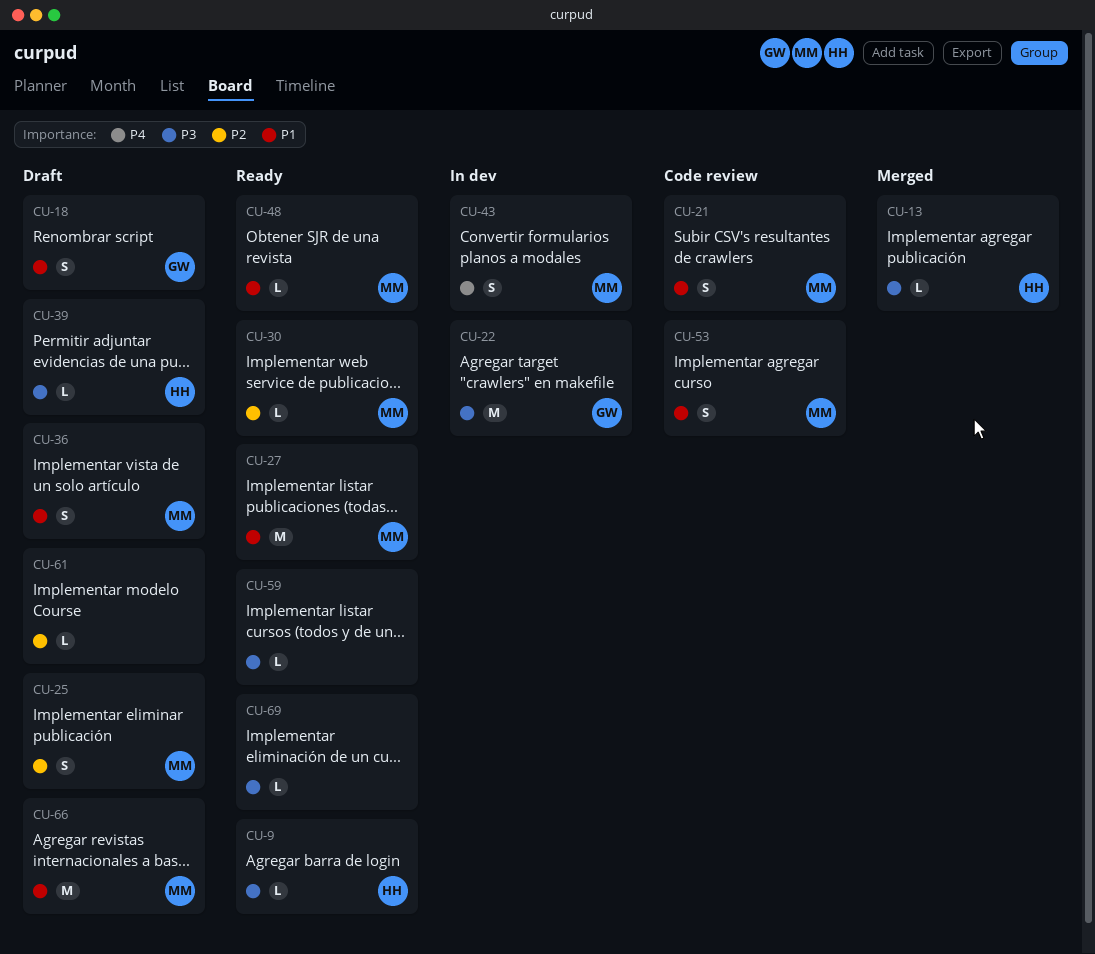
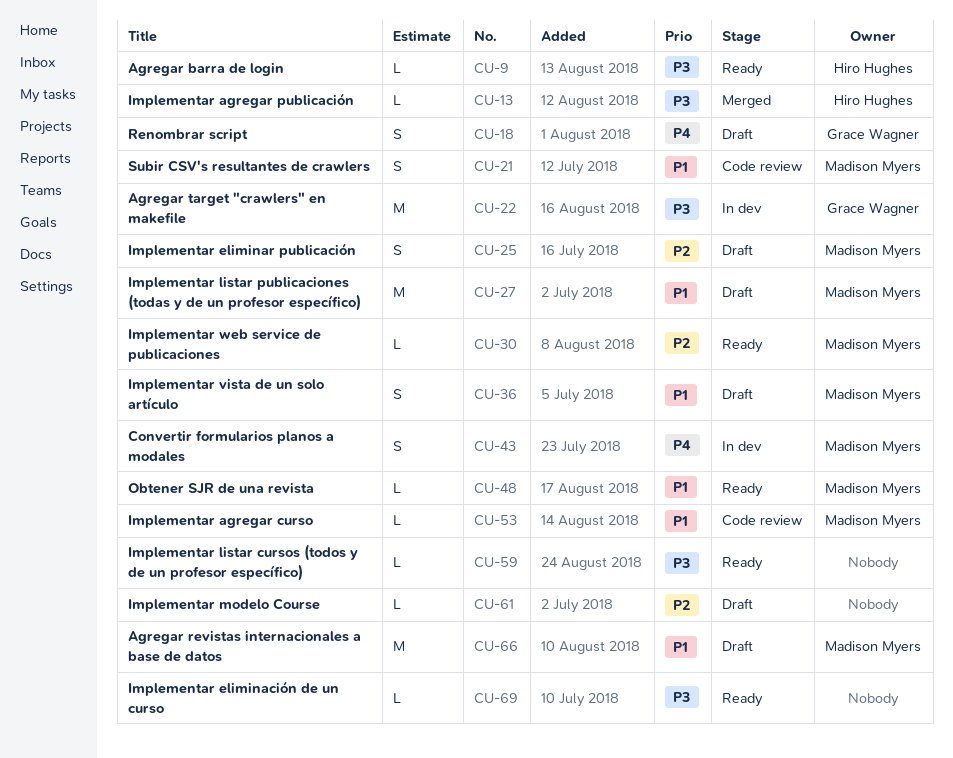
CU-18, priority: P1 -> P4
CU-27, status: Ready -> Draft
CU-39: present -> none
CU-53, estimate: S -> L

